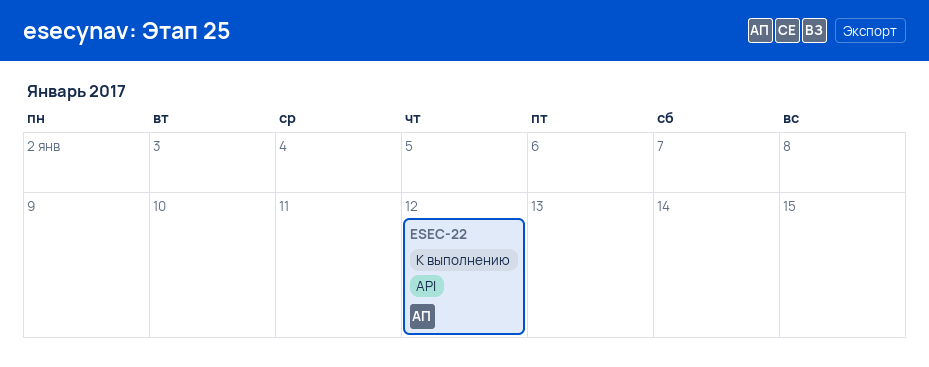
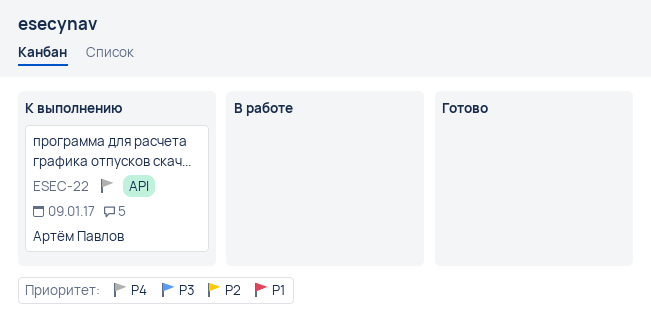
ESEC-22, due: Jan 12 -> Jan 9

